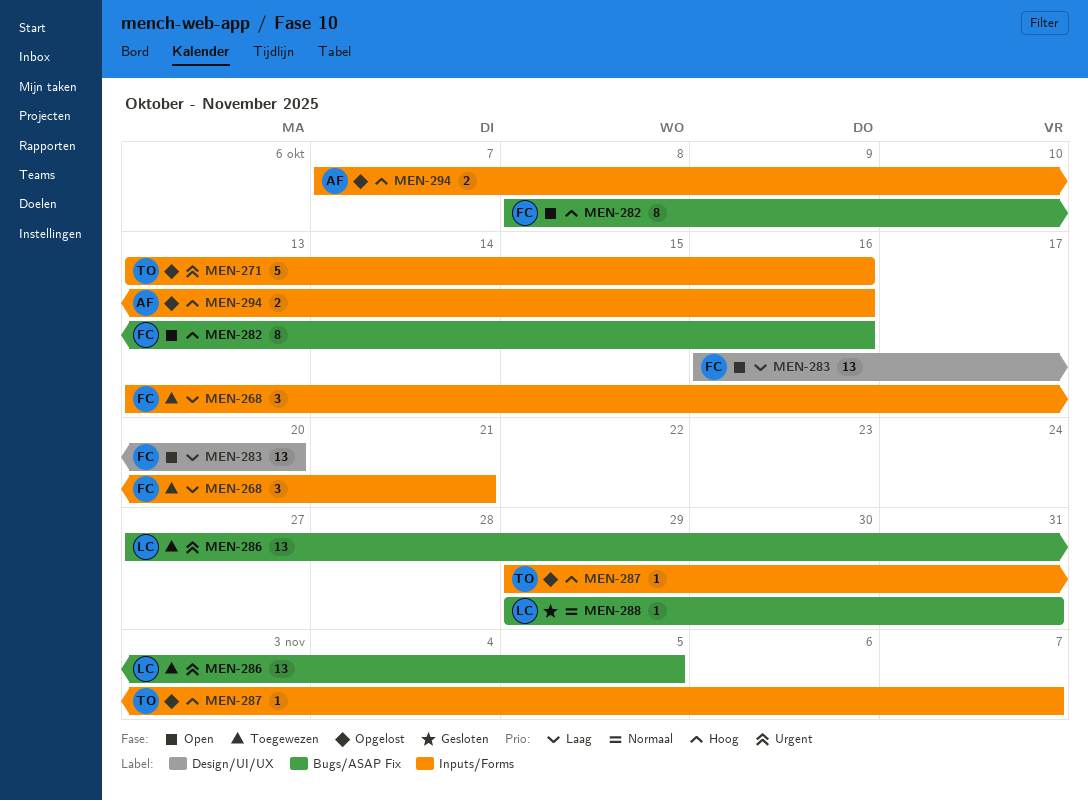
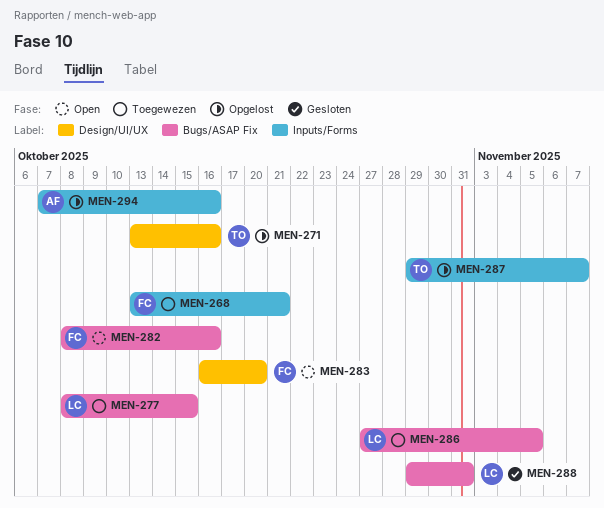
MEN-271, label: Inputs/Forms -> Design/UI/UX
MEN-277: none -> present

